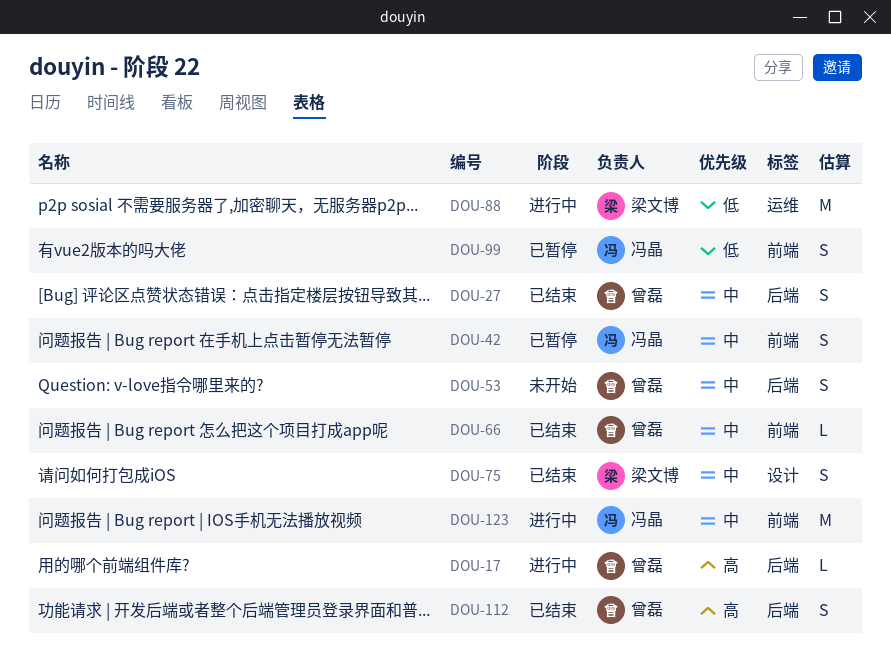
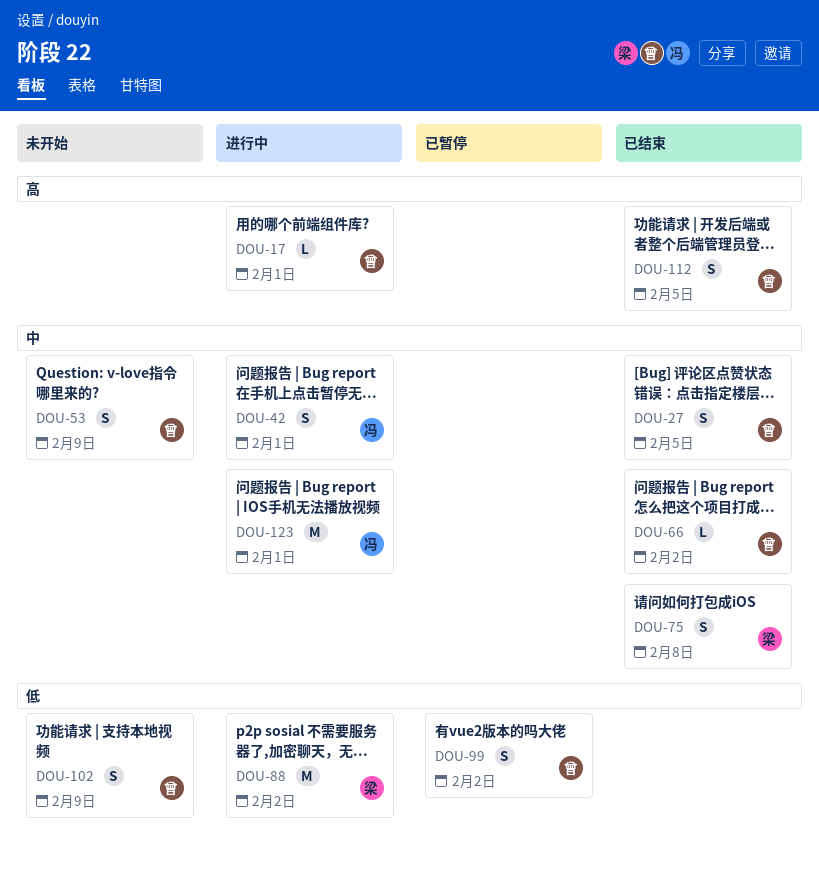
DOU-42, status: 已暂停 -> 进行中
DOU-99, owner: 冯晶 -> 曾磊
DOU-102: none -> present

